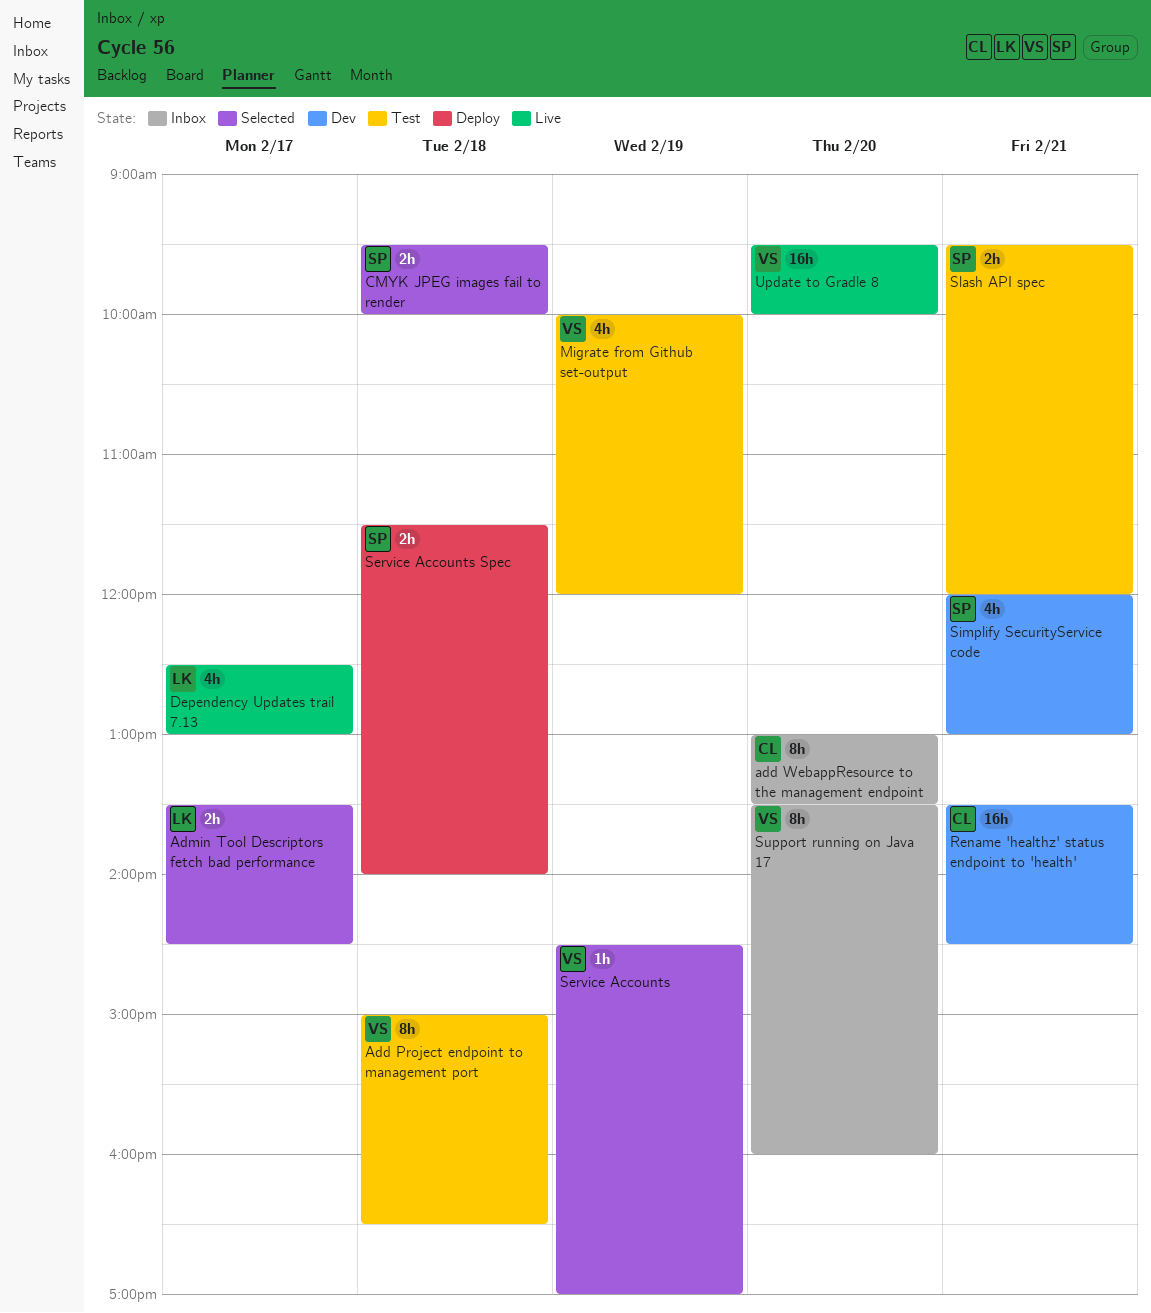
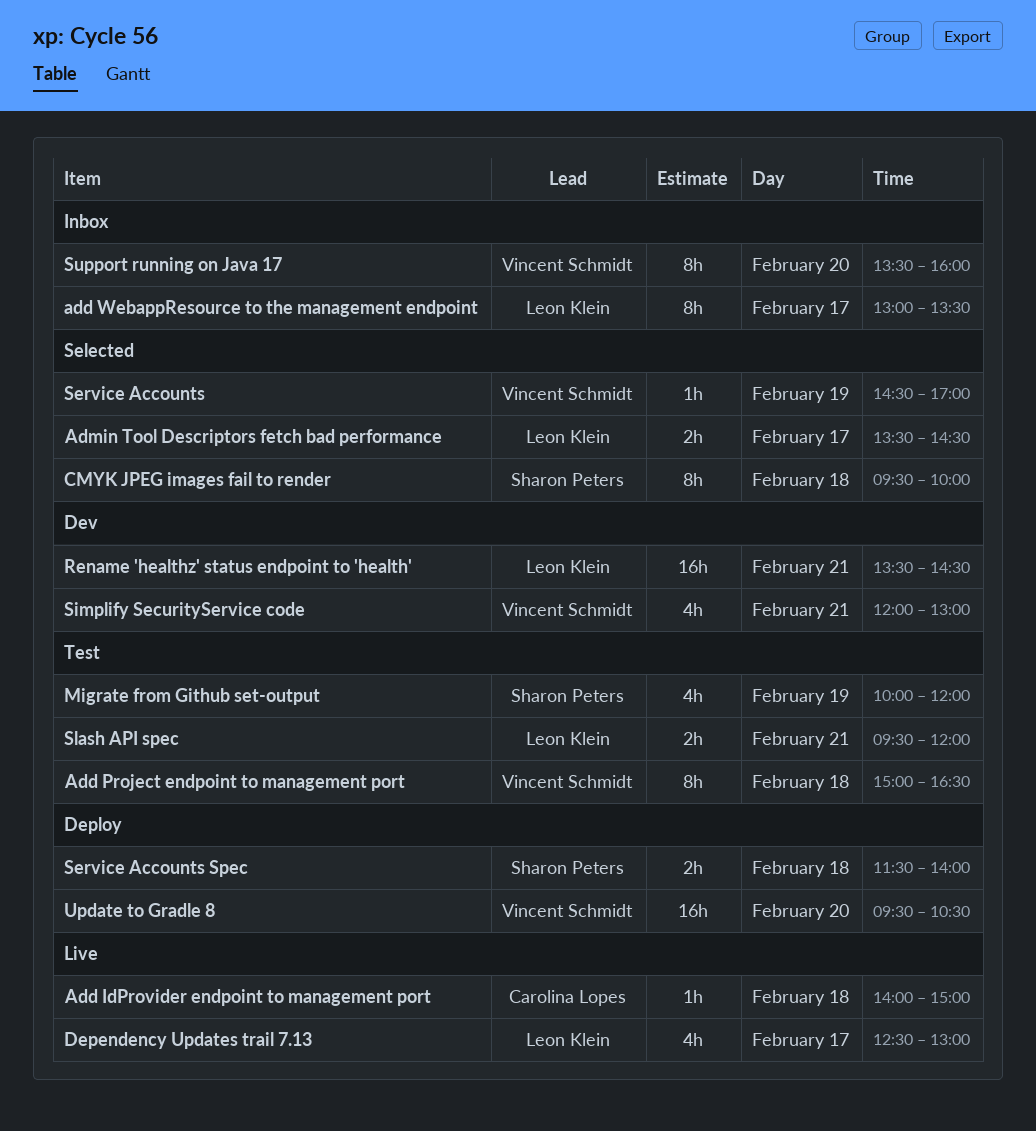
Add IdProvider endpoint to management port: none -> present
add WebappResource to the management endpoint, owner: Carolina Lopes -> Leon Klein
add WebappResource to the management endpoint, day: Feb 20 -> Feb 17
CMYK JPEG images fail to render, estimate: 2h -> 8h
Migrate from Github set-output, owner: Vincent Schmidt -> Sharon Peters
Rename 'healthz' status endpoint to 'health', owner: Carolina Lopes -> Leon Klein
Simplify SecurityService code, owner: Sharon Peters -> Vincent Schmidt
Slash API spec, owner: Sharon Peters -> Leon Klein
Update to Gradle 8, status: Live -> Deploy
Update to Gradle 8, ends: 10:00 -> 10:30

